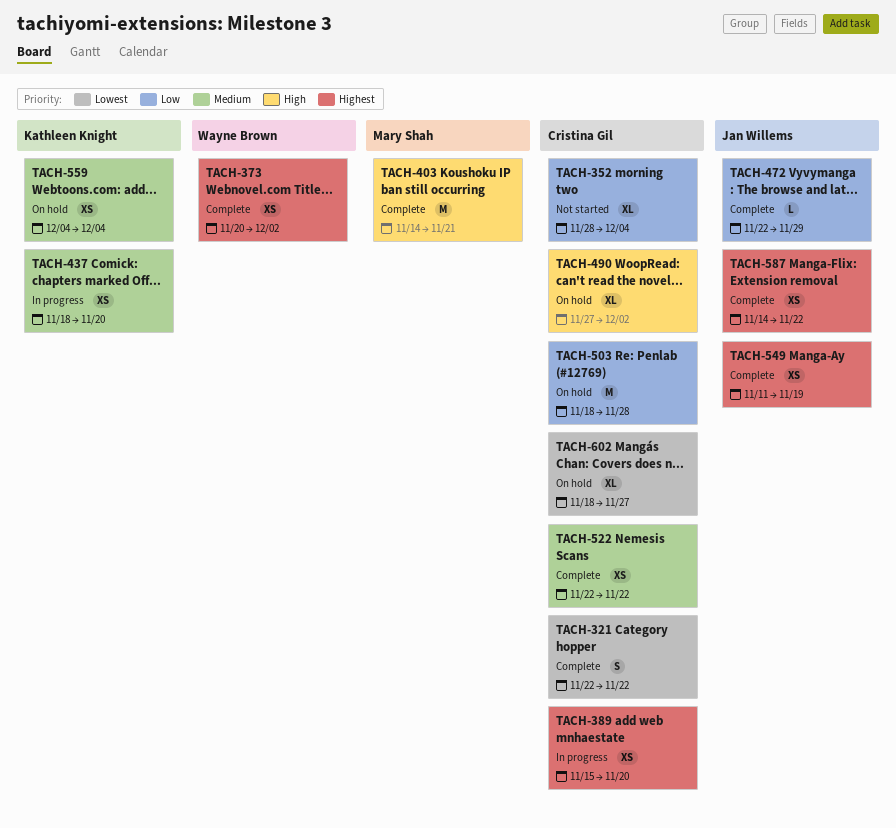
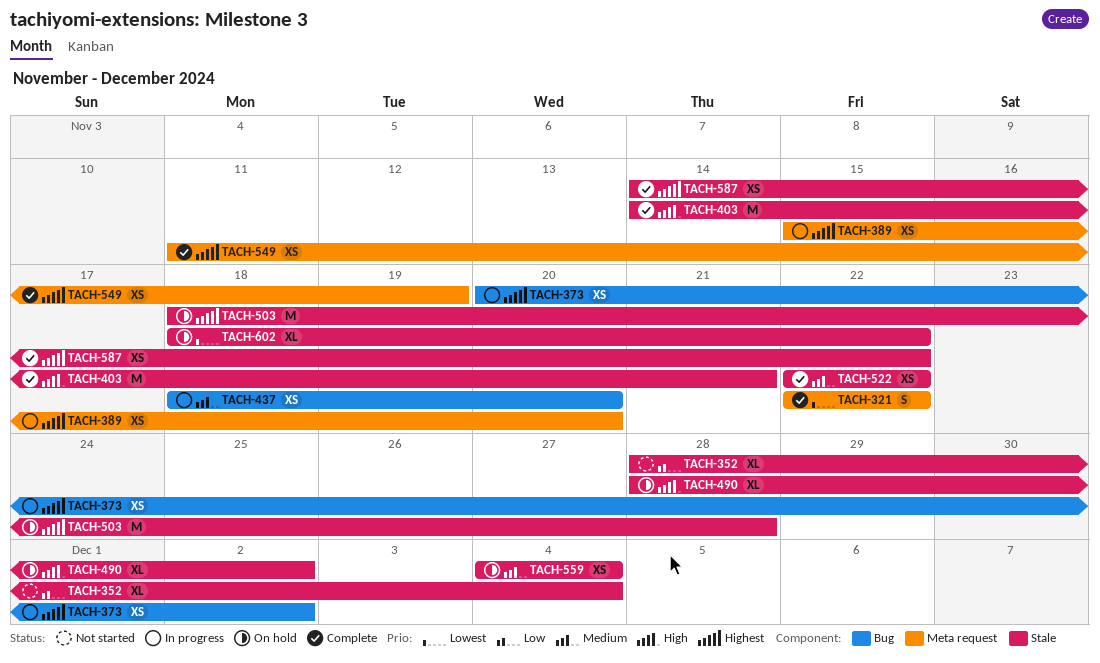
TACH-373, status: Complete -> In progress
TACH-472: present -> none
TACH-490, start: Nov 27 -> Nov 28
TACH-503, priority: Low -> Highest
TACH-602, due: Nov 27 -> Nov 22

